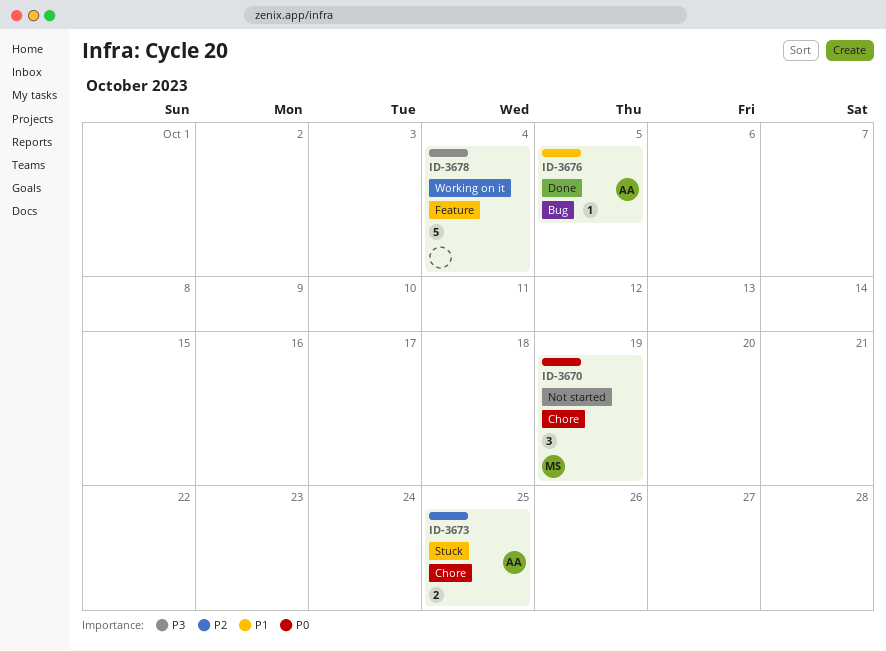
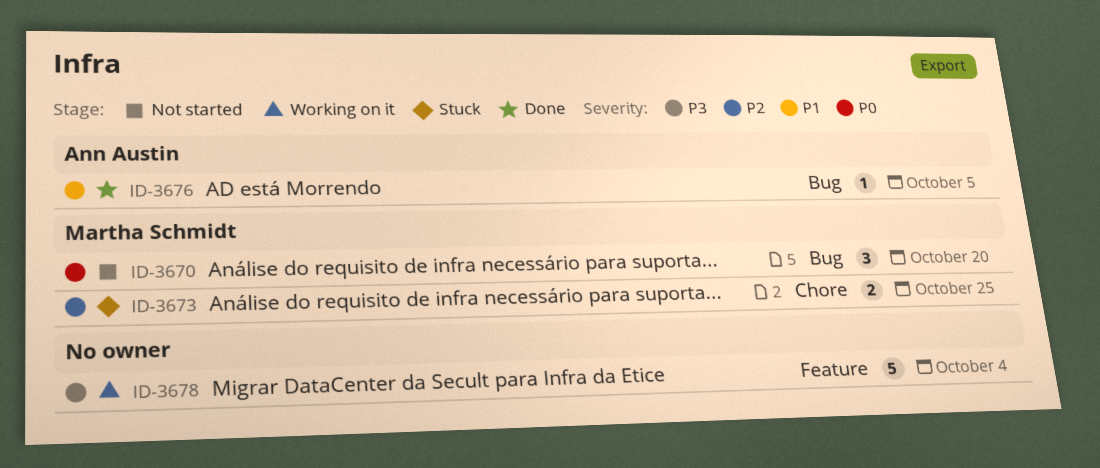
ID-3670, label: Chore -> Bug
ID-3670, due: Oct 19 -> Oct 20
ID-3673, owner: Ann Austin -> Martha Schmidt

